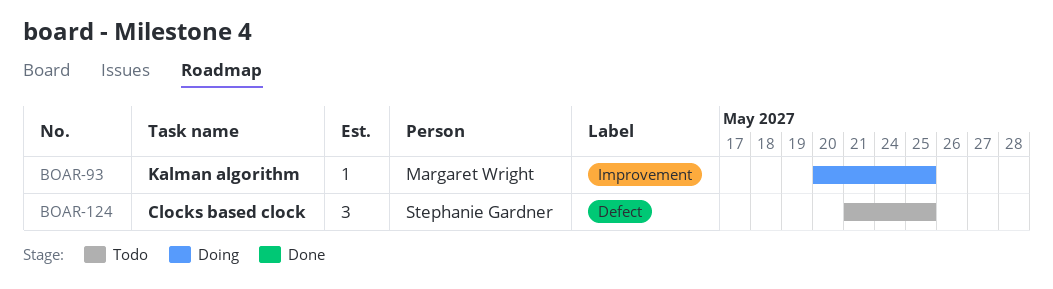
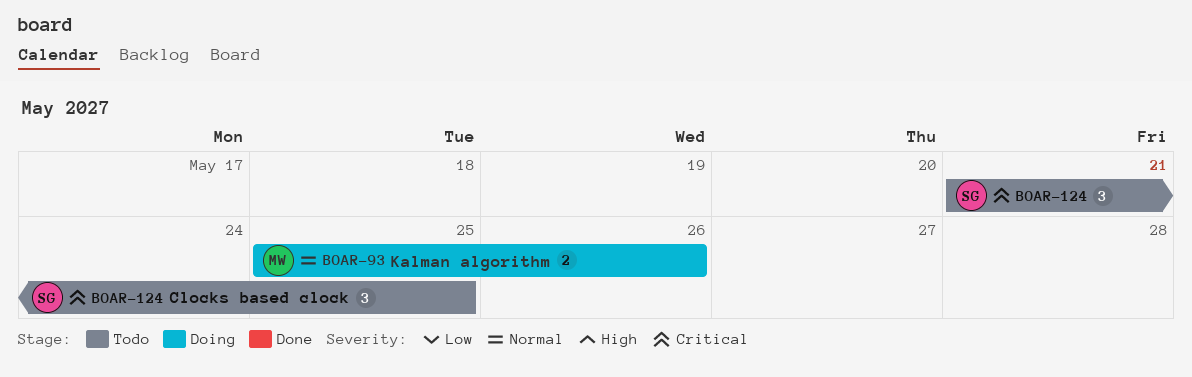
BOAR-93, estimate: 1 -> 2
BOAR-93, start: May 20 -> May 25
BOAR-93, due: May 25 -> May 26

